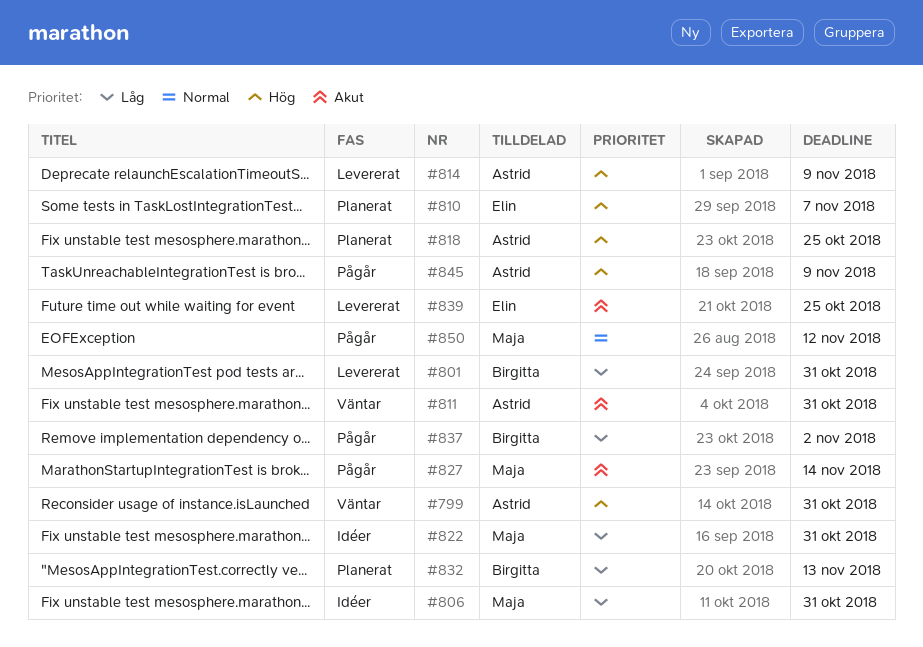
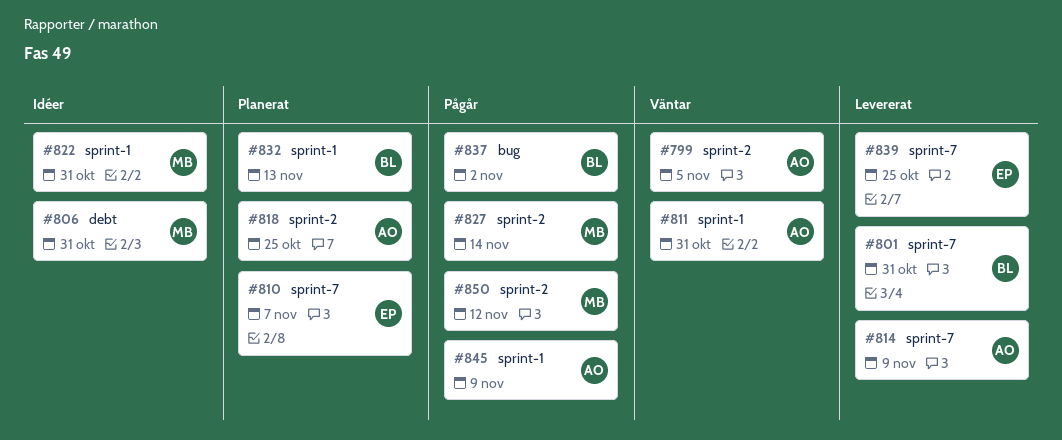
#799, due: Oct 31 -> Nov 5

